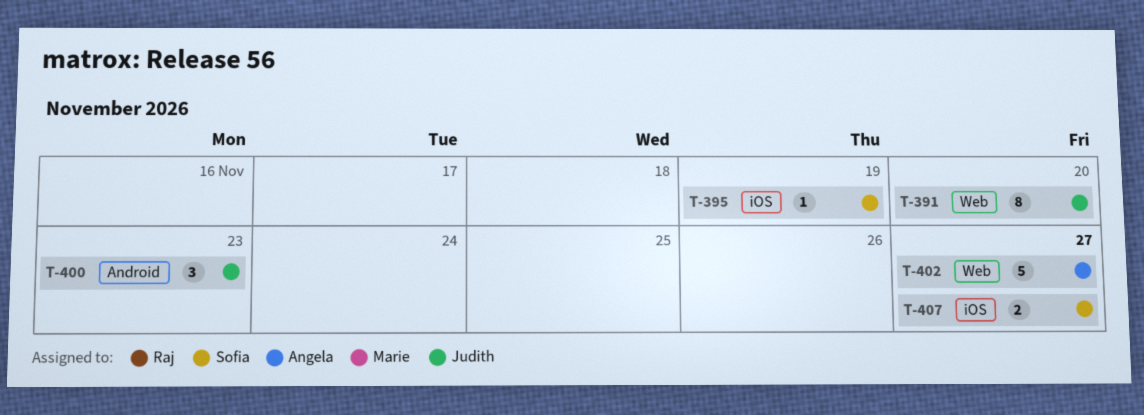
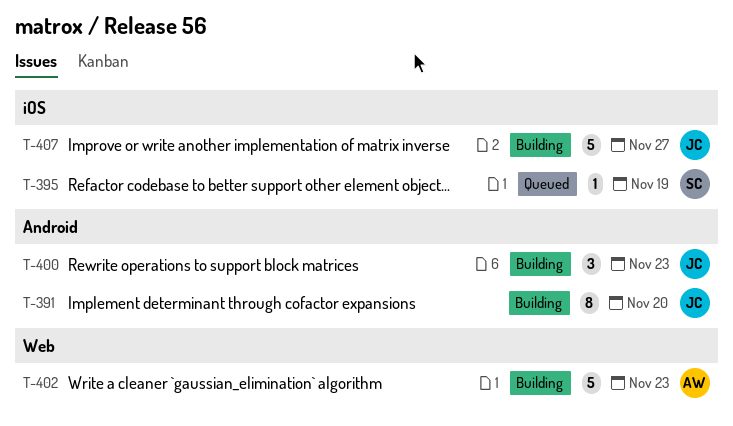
T-391, label: Web -> Android
T-402, due: Nov 27 -> Nov 23
T-407, owner: Sofia -> Judith
T-407, estimate: 2 -> 5

